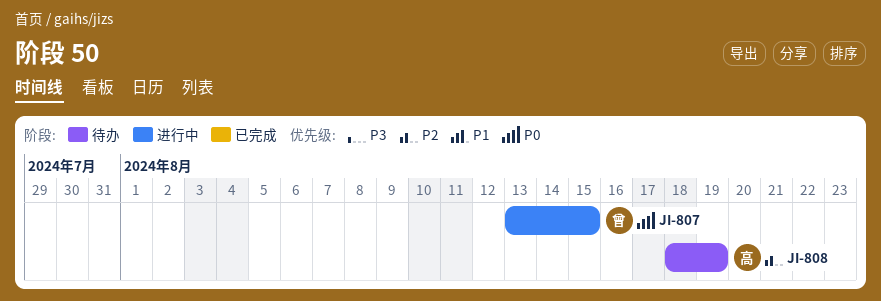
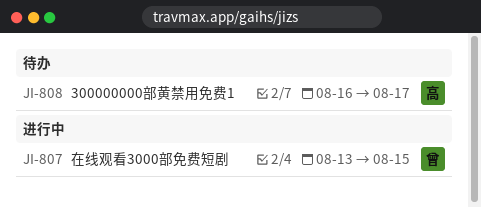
JI-808, start: Aug 18 -> Aug 16
JI-808, due: Aug 19 -> Aug 17

